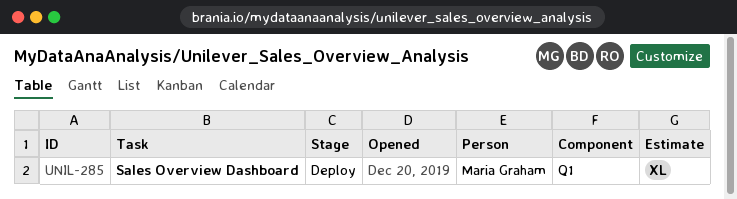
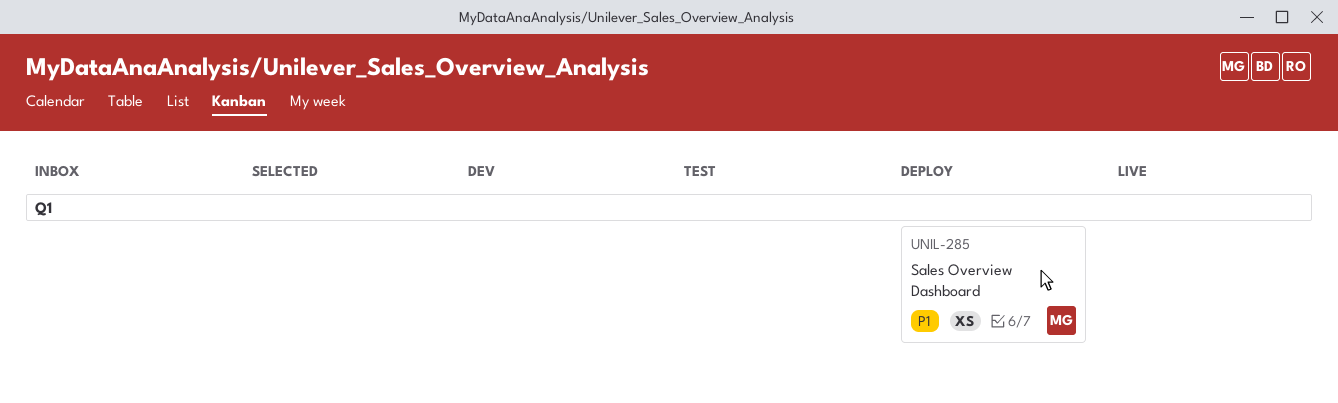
UNIL-285, estimate: XL -> XS

